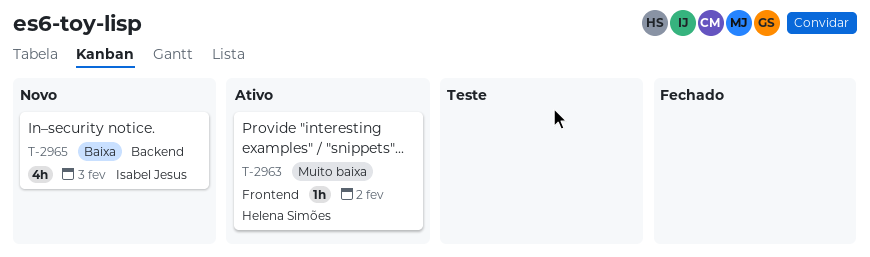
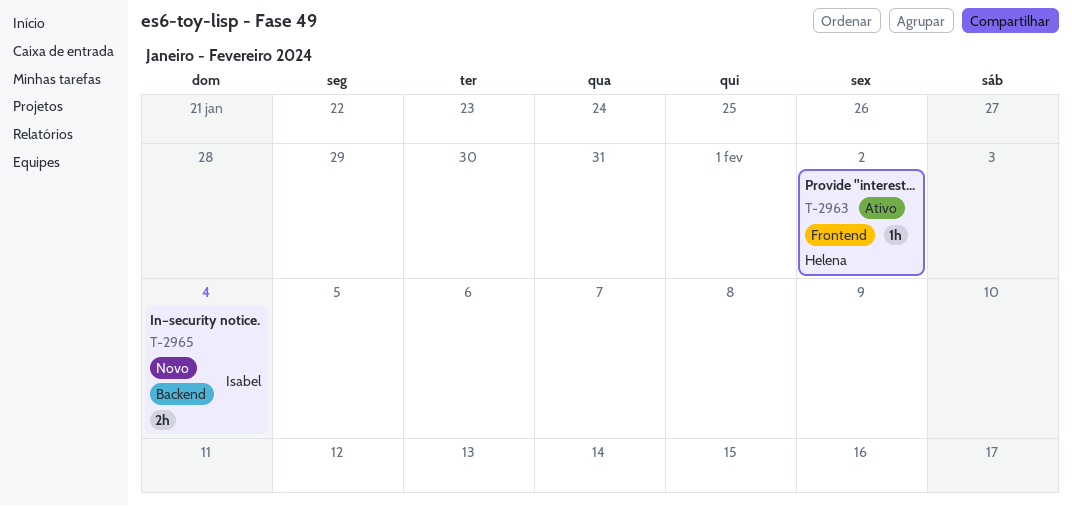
T-2965, estimate: 4h -> 2h
T-2965, due: Feb 3 -> Feb 4

